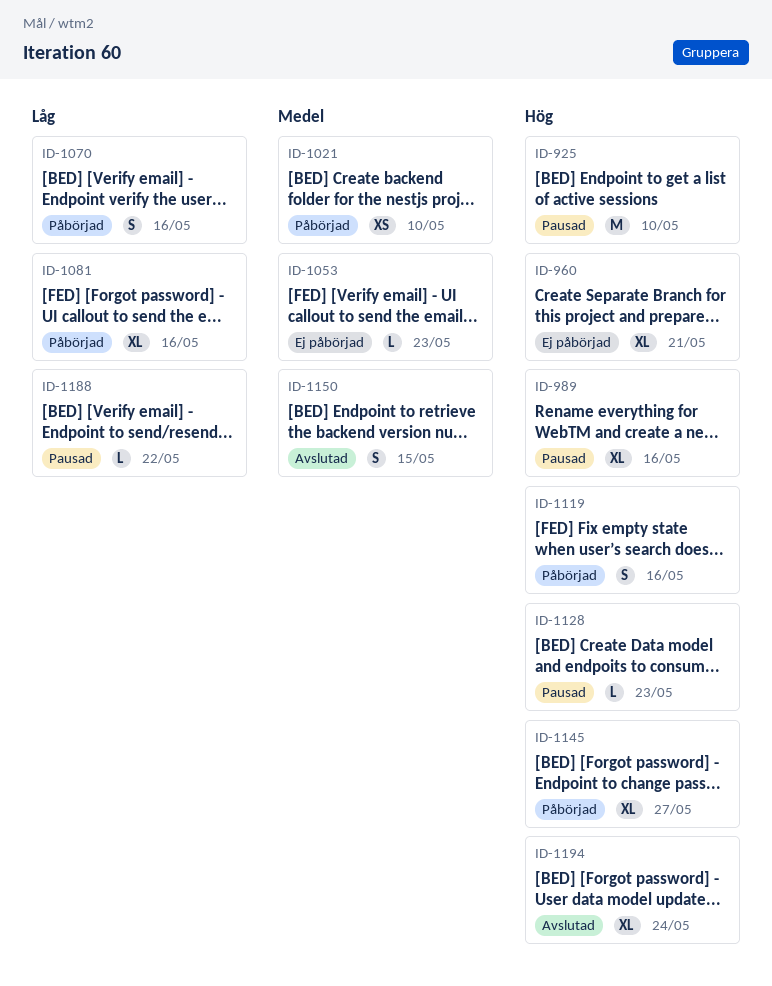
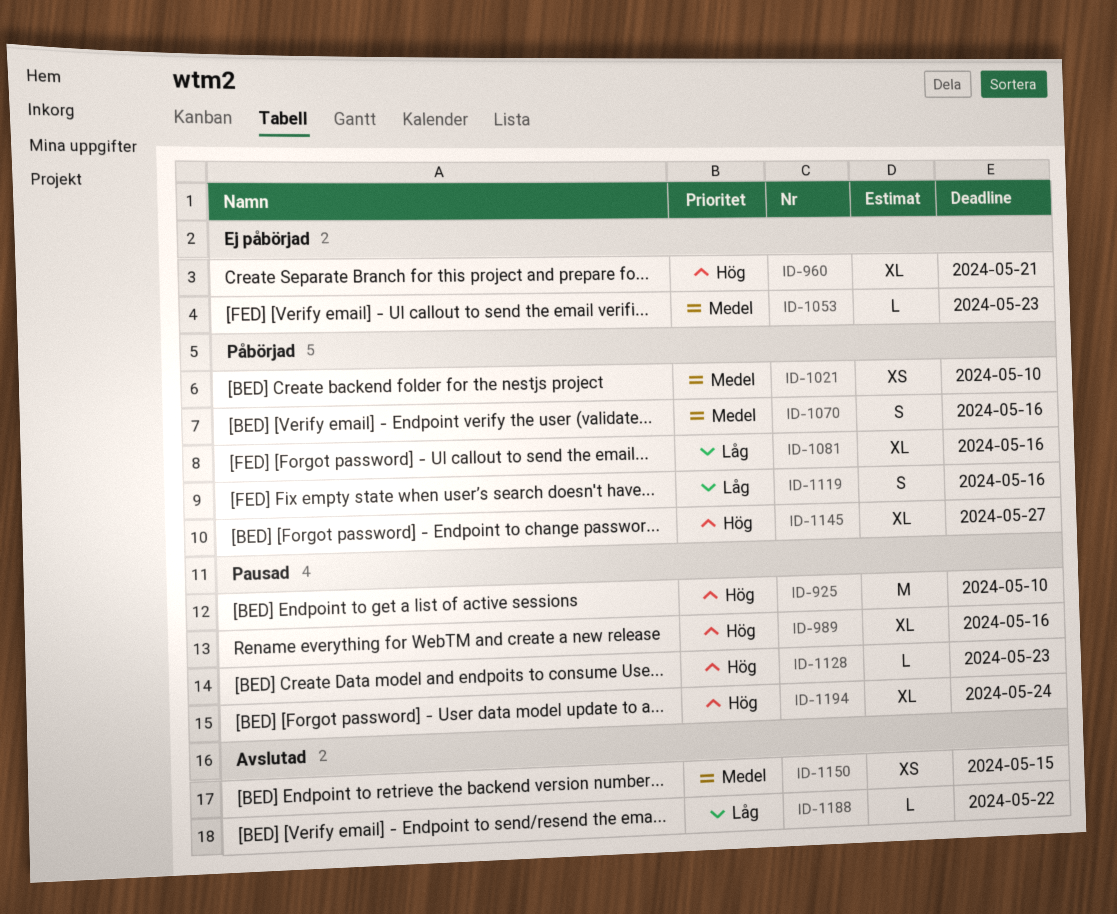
ID-1070, priority: Låg -> Medel
ID-1119, priority: Hög -> Låg
ID-1150, estimate: S -> XS
ID-1188, status: Pausad -> Avslutad
ID-1194, status: Avslutad -> Pausad

